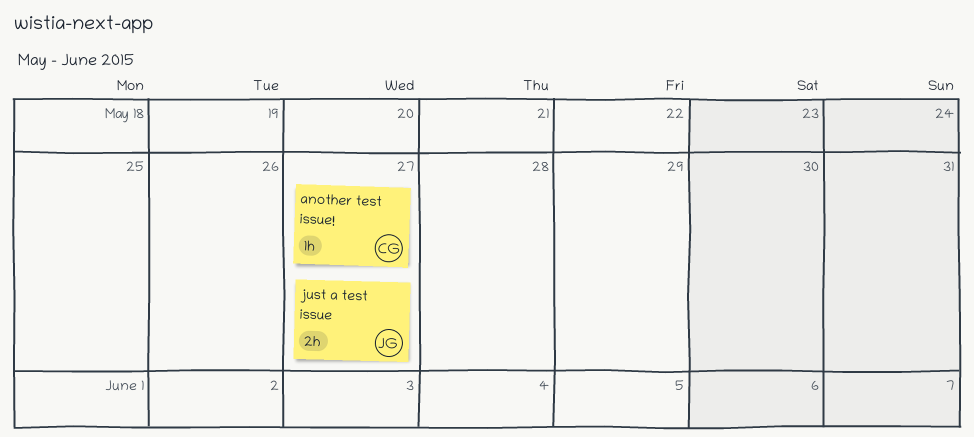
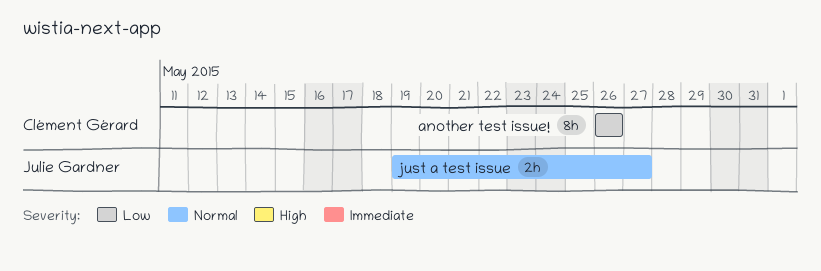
another test issue!, estimate: 1h -> 8h
another test issue!, due: May 27 -> May 26

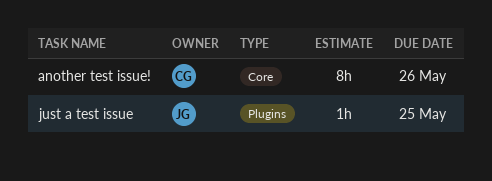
just a test issue, estimate: 2h -> 1h
just a test issue, due: May 27 -> May 25

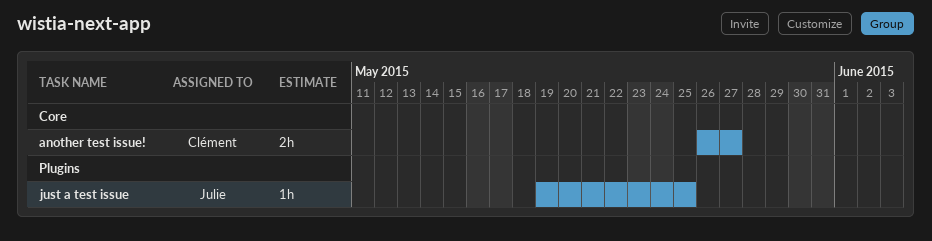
another test issue!, estimate: 8h -> 2h
another test issue!, due: May 26 -> May 27

